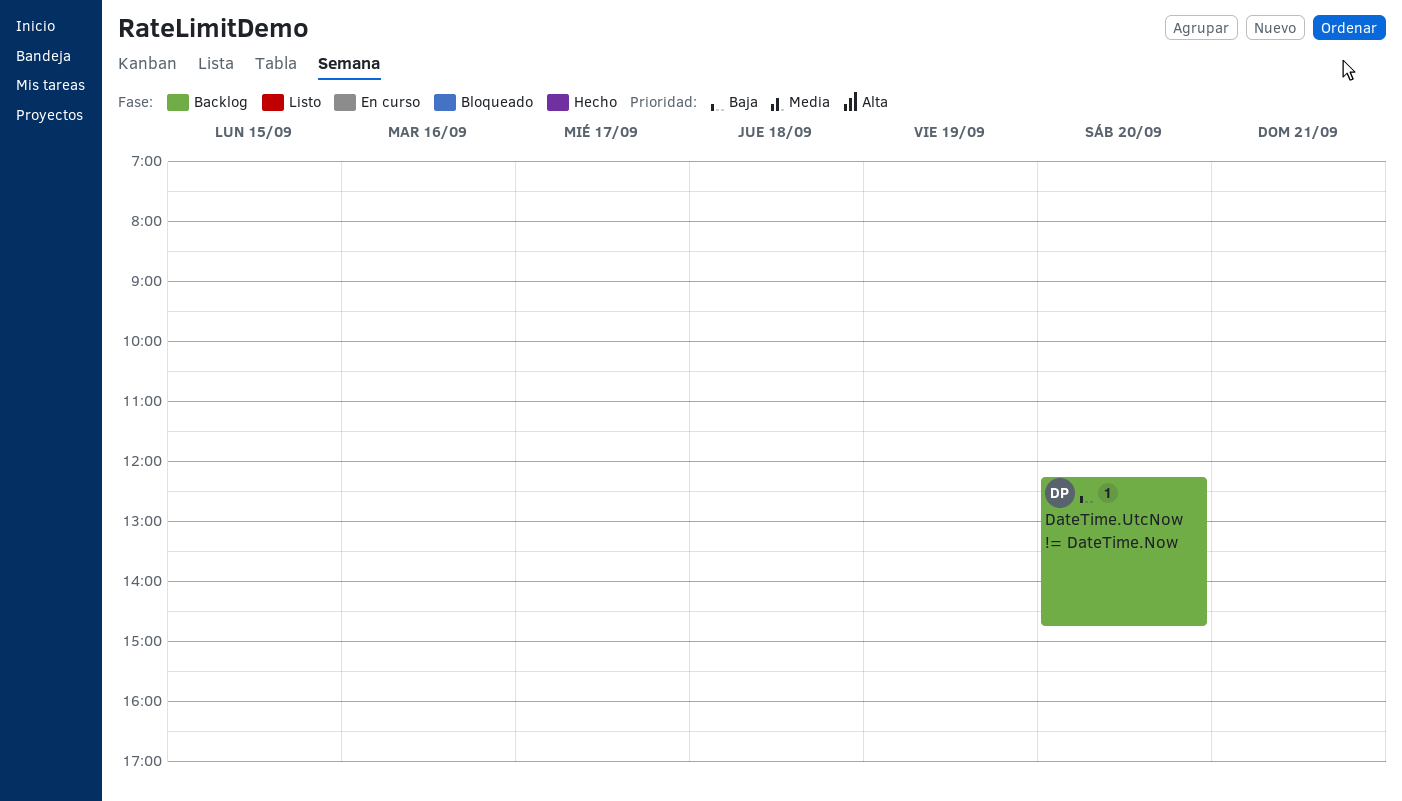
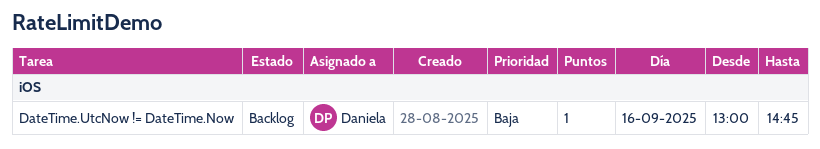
DateTime.UtcNow != DateTime.Now, day: Sep 20 -> Sep 16
DateTime.UtcNow != DateTime.Now, begins: 12:15 -> 13:00

